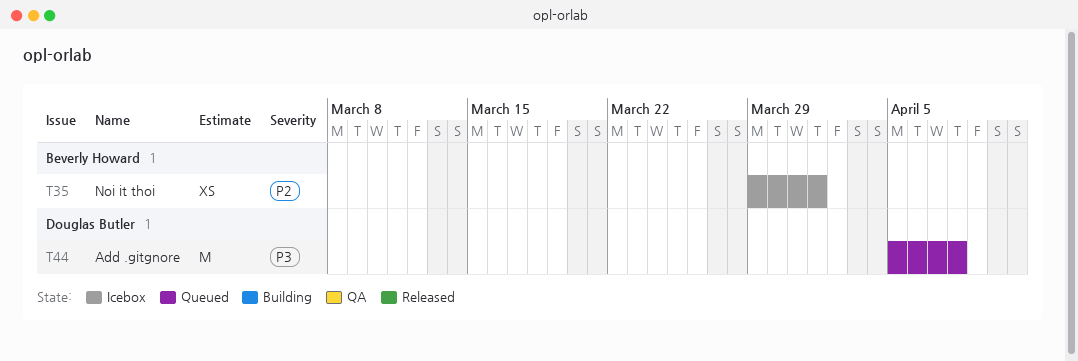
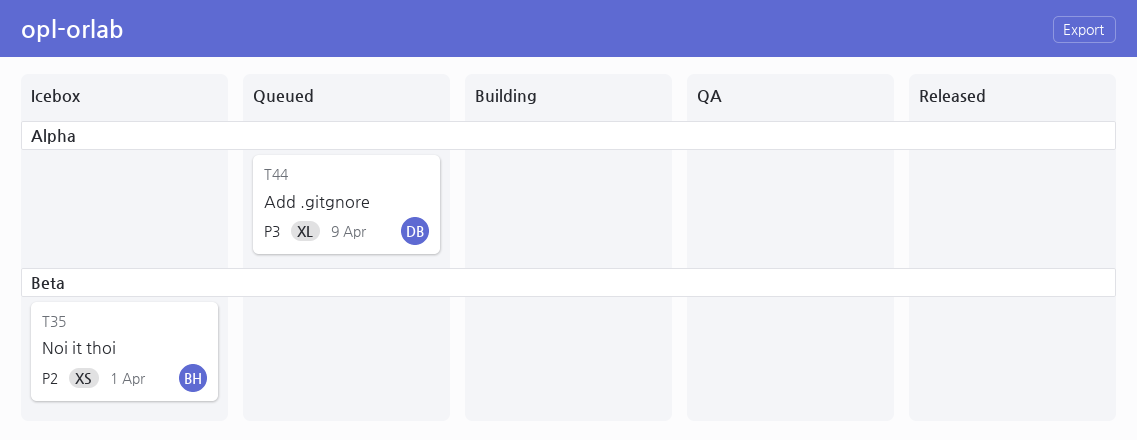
T44, estimate: M -> XL
T44, due: Apr 8 -> Apr 9

